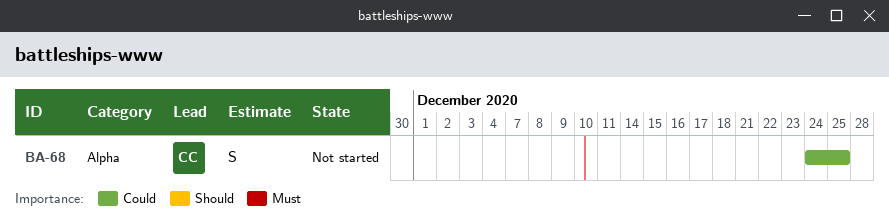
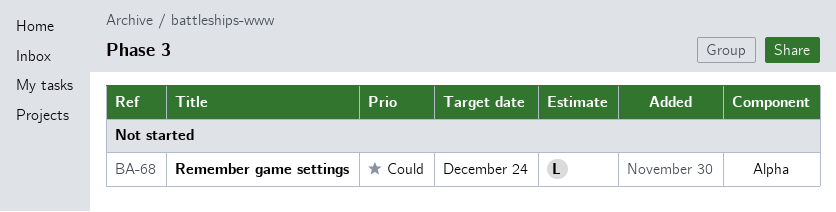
BA-68, estimate: S -> L
BA-68, due: Dec 25 -> Dec 24

